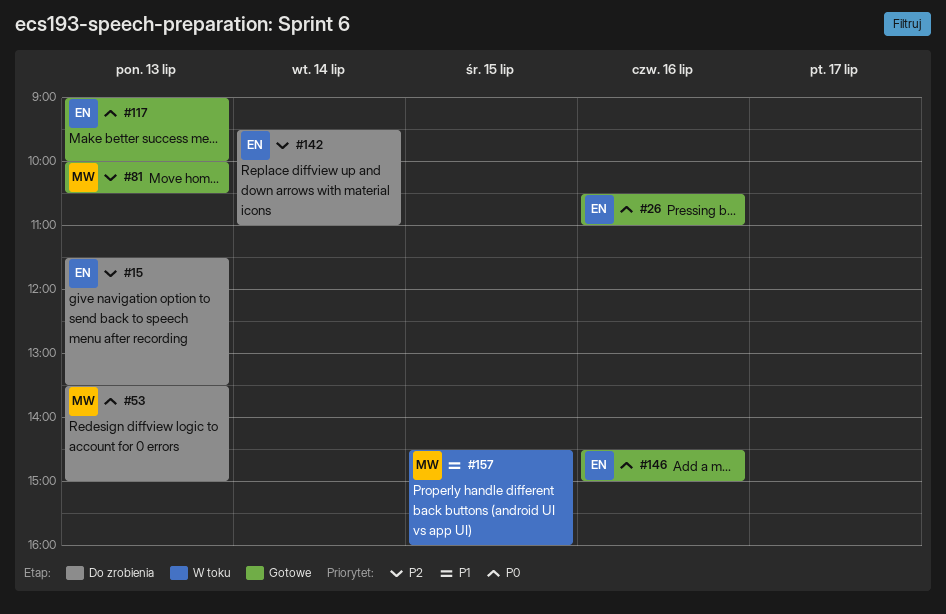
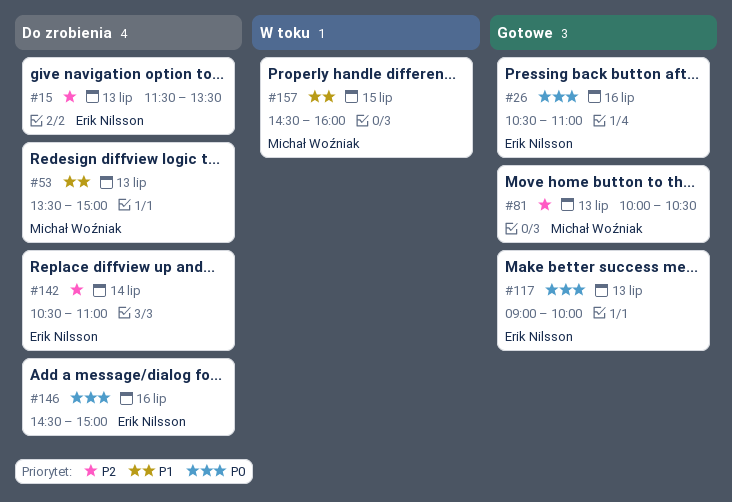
#53, priority: P0 -> P1
#142, begins: 09:30 -> 10:30
#146, status: Gotowe -> Do zrobienia

